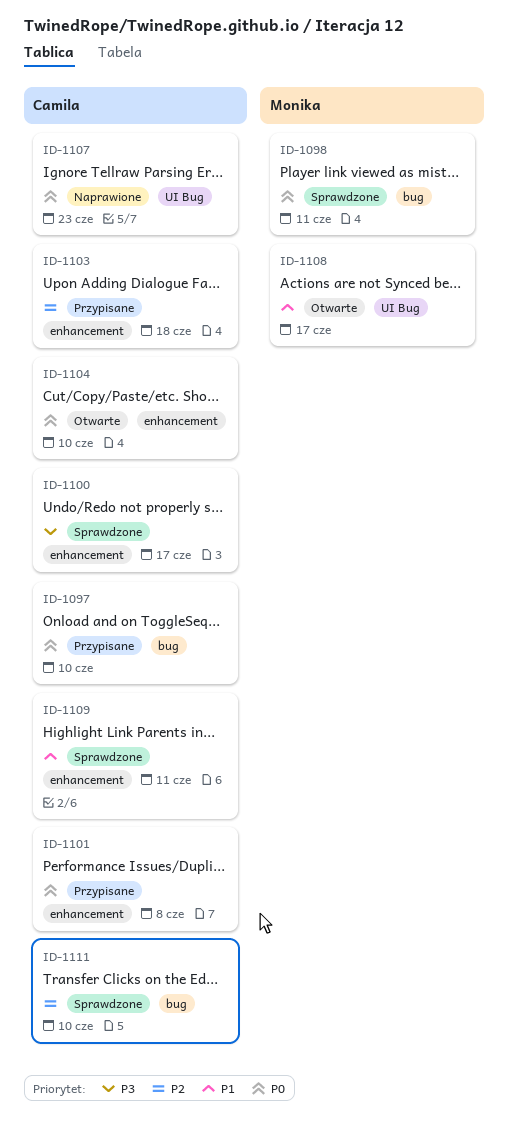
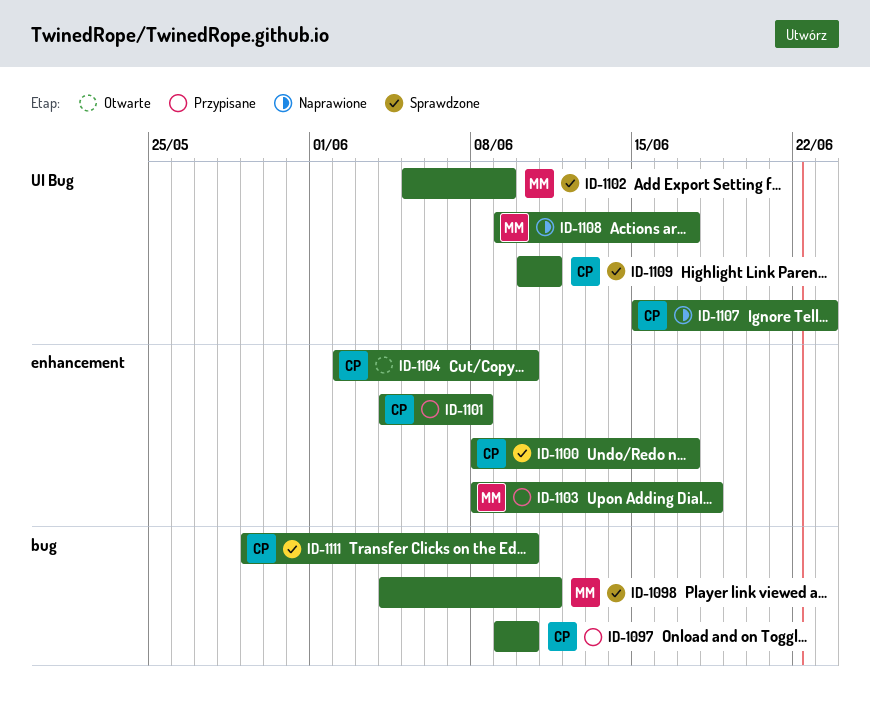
ID-1102: none -> present
ID-1103, owner: Camila -> Monika
ID-1108, status: Otwarte -> Naprawione
ID-1109, label: enhancement -> UI Bug

